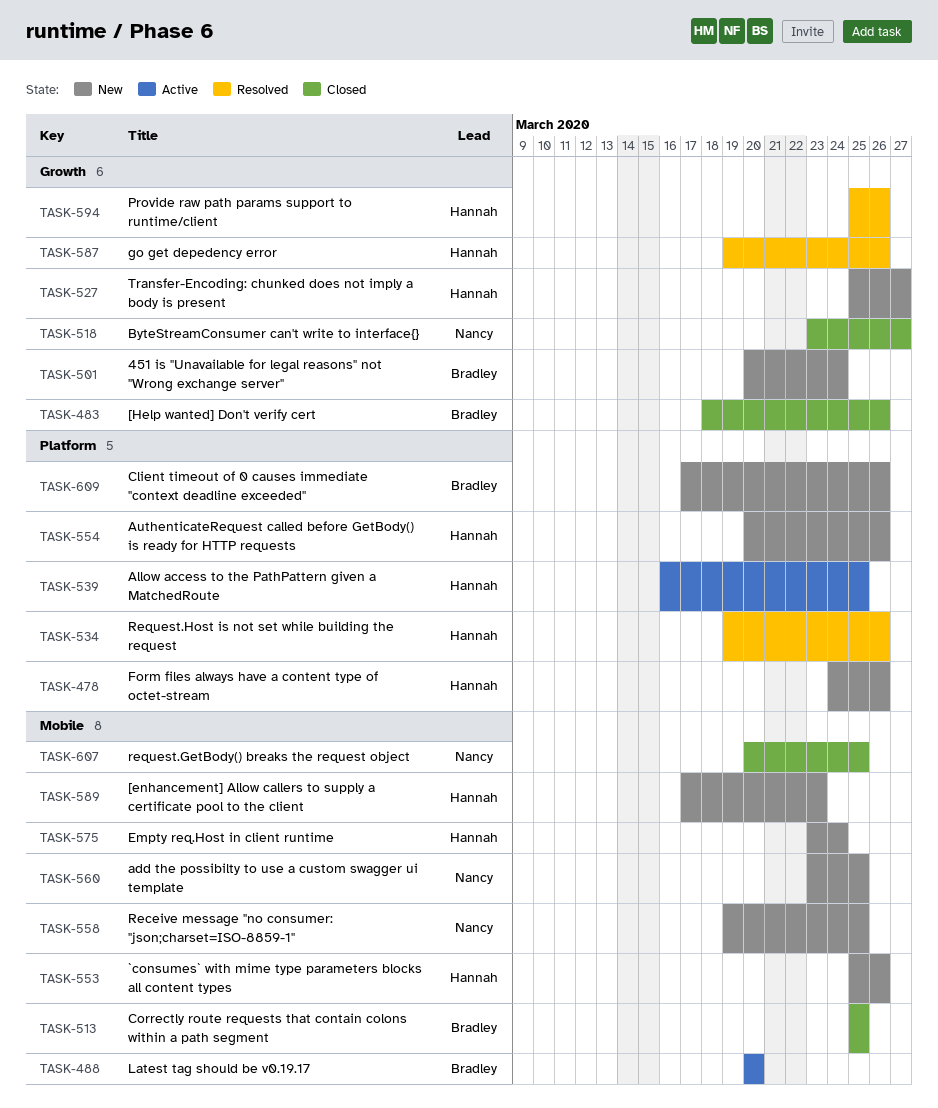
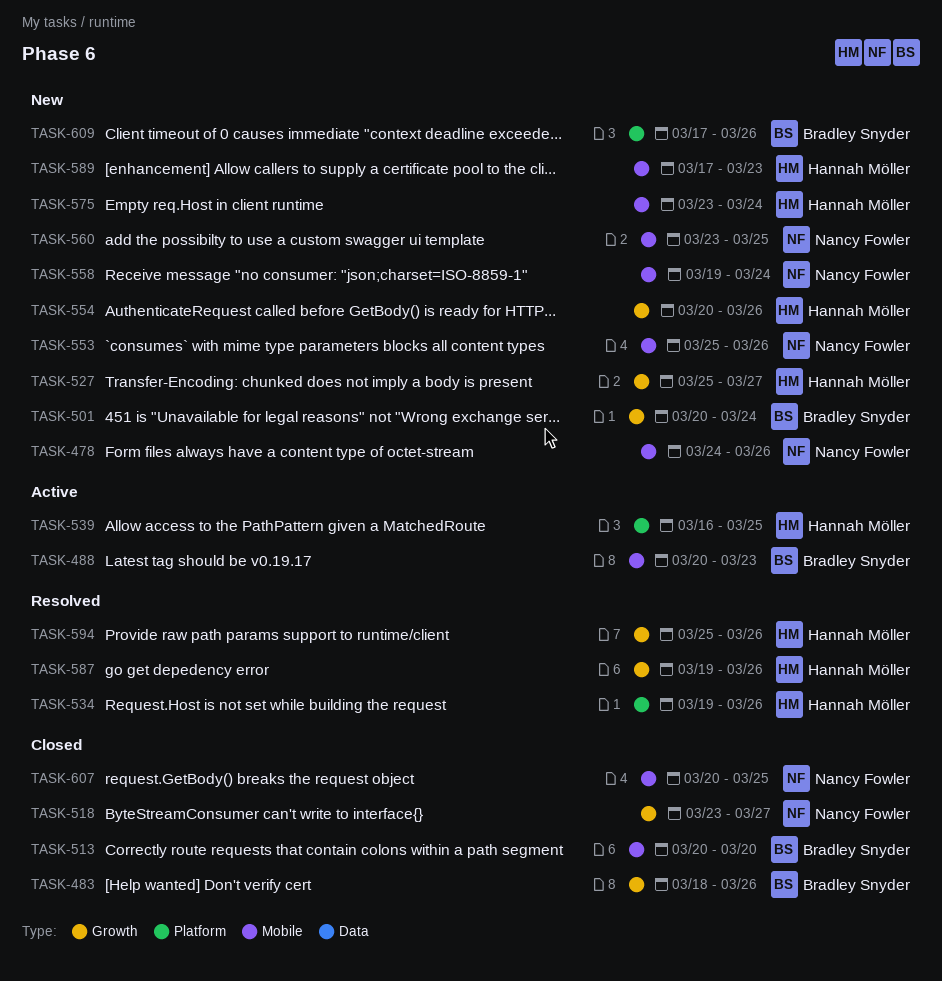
TASK-478, owner: Hannah Möller -> Nancy Fowler
TASK-478, label: Platform -> Mobile
TASK-488, due: Mar 20 -> Mar 23
TASK-513, start: Mar 25 -> Mar 20
TASK-513, due: Mar 25 -> Mar 20
TASK-553, owner: Hannah Möller -> Nancy Fowler
TASK-554, label: Platform -> Growth
TASK-558, due: Mar 25 -> Mar 24

